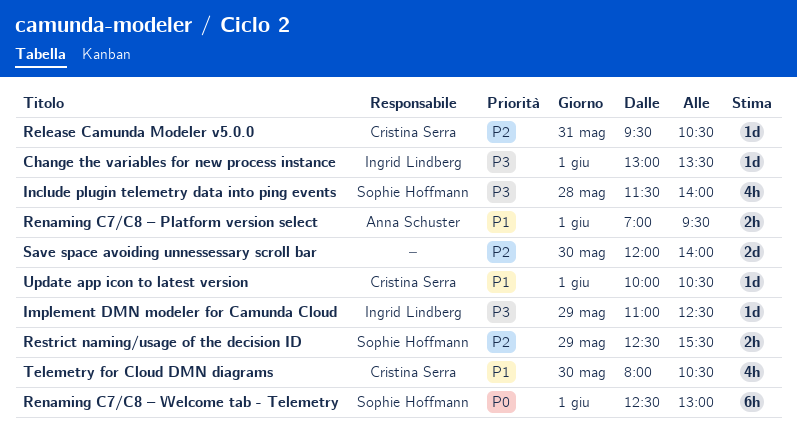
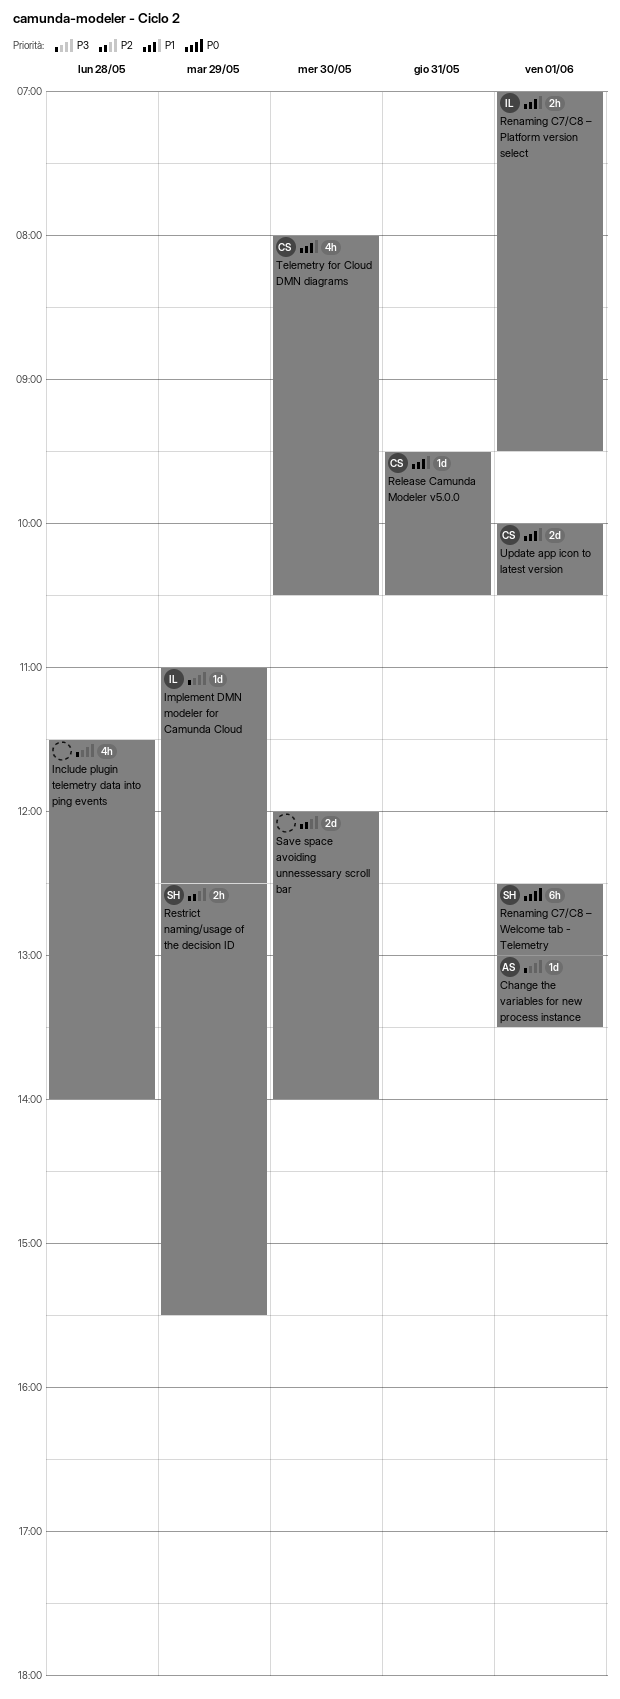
Change the variables for new process instance, owner: Ingrid Lindberg -> Anna Schuster
Include plugin telemetry data into ping events, owner: Sophie Hoffmann -> none
Release Camunda Modeler v5.0.0, priority: P2 -> P1
Renaming C7/C8 – Platform version select, owner: Anna Schuster -> Ingrid Lindberg
Update app icon to latest version, estimate: 1d -> 2d

